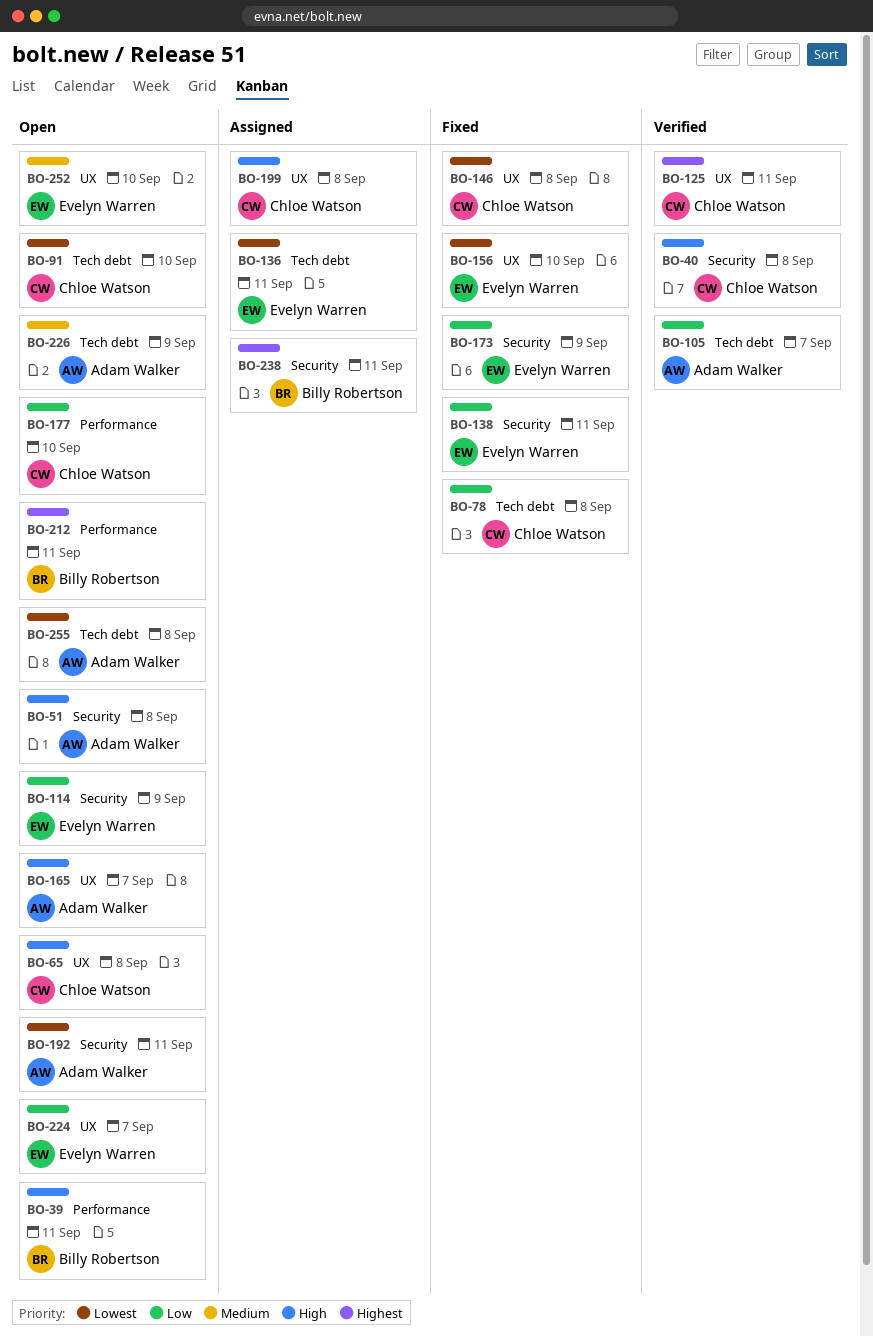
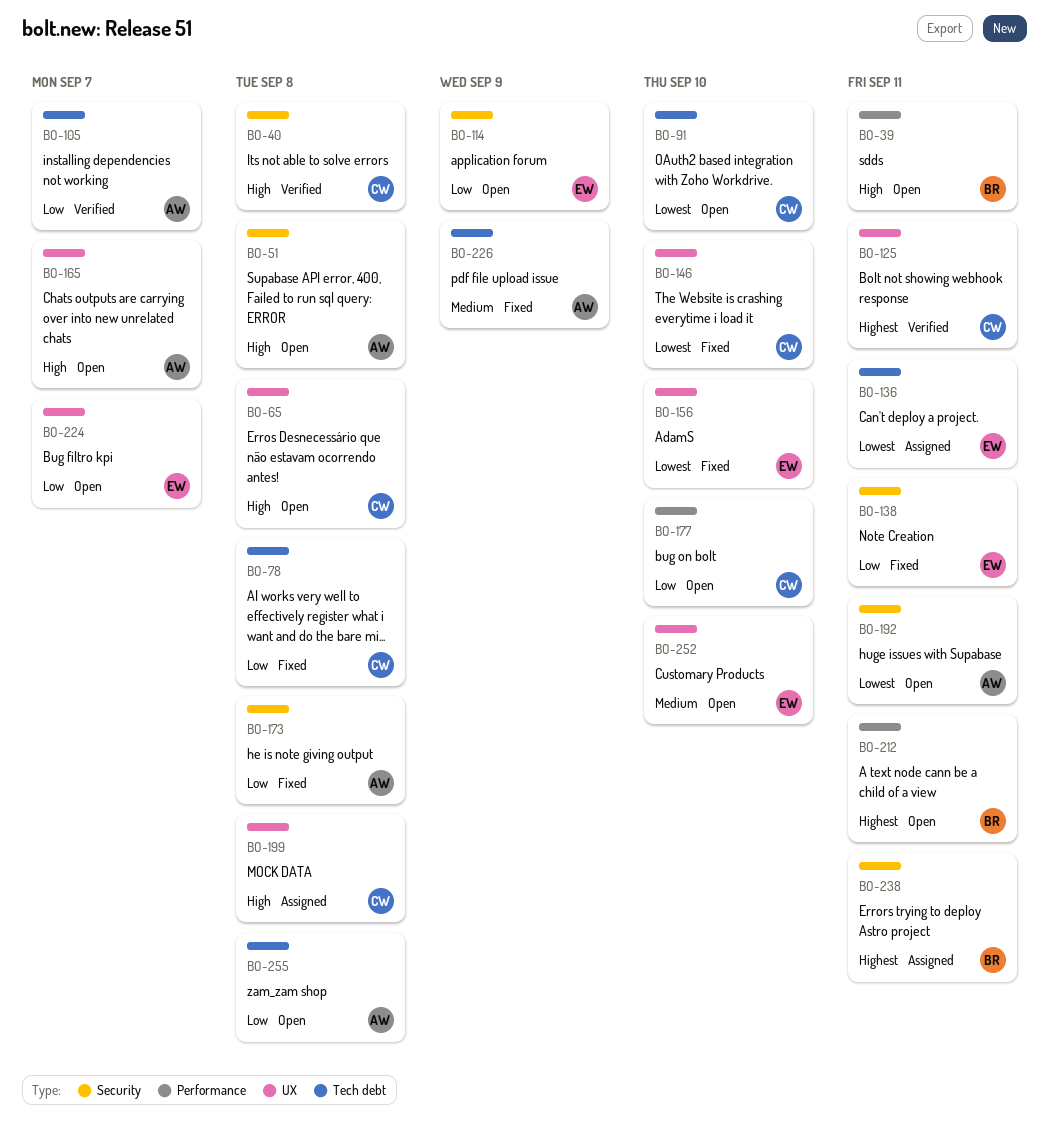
BO-146, due: Sep 8 -> Sep 10
BO-173, owner: Evelyn Warren -> Adam Walker
BO-173, due: Sep 9 -> Sep 8
BO-226, status: Open -> Fixed
BO-255, priority: Lowest -> Low

